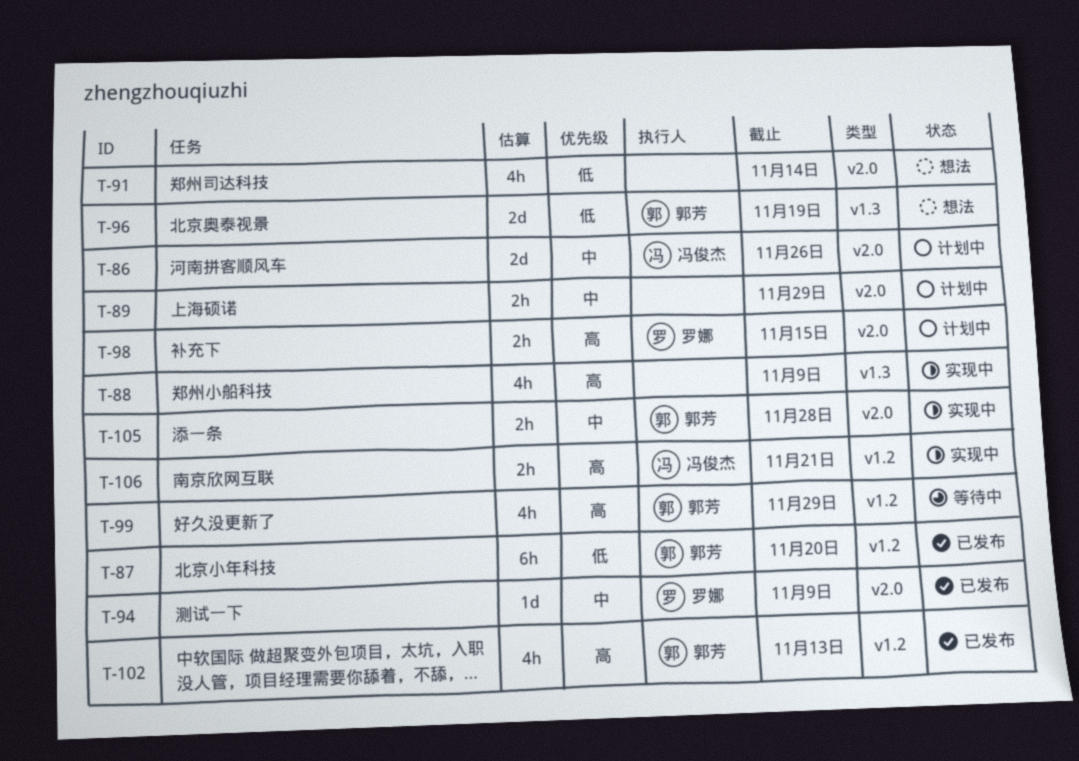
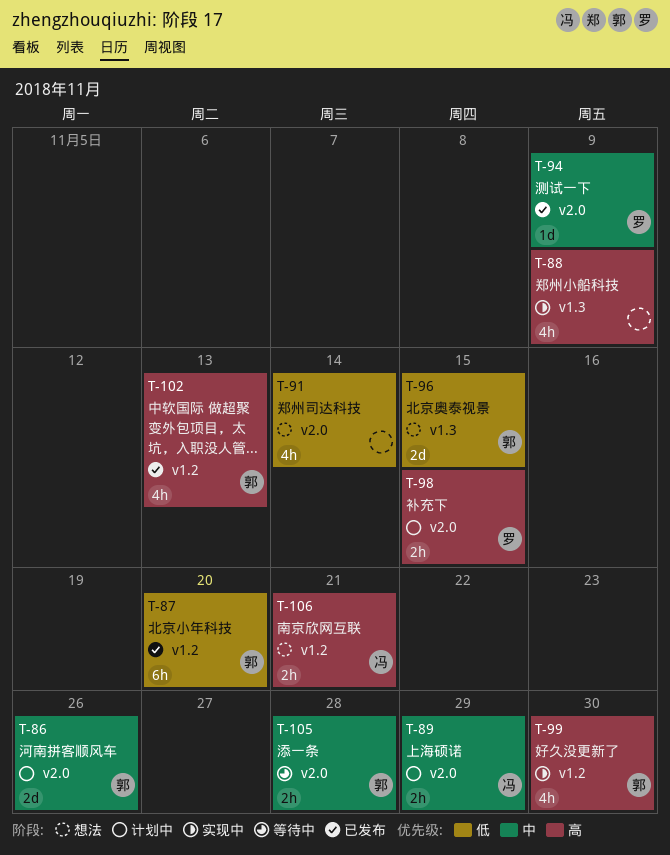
T-86, owner: 冯俊杰 -> 郭芳
T-89, owner: none -> 冯俊杰
T-96, due: Nov 19 -> Nov 15
T-99, status: 等待中 -> 实现中
T-99, due: Nov 29 -> Nov 30
T-105, status: 实现中 -> 等待中
T-106, status: 实现中 -> 想法

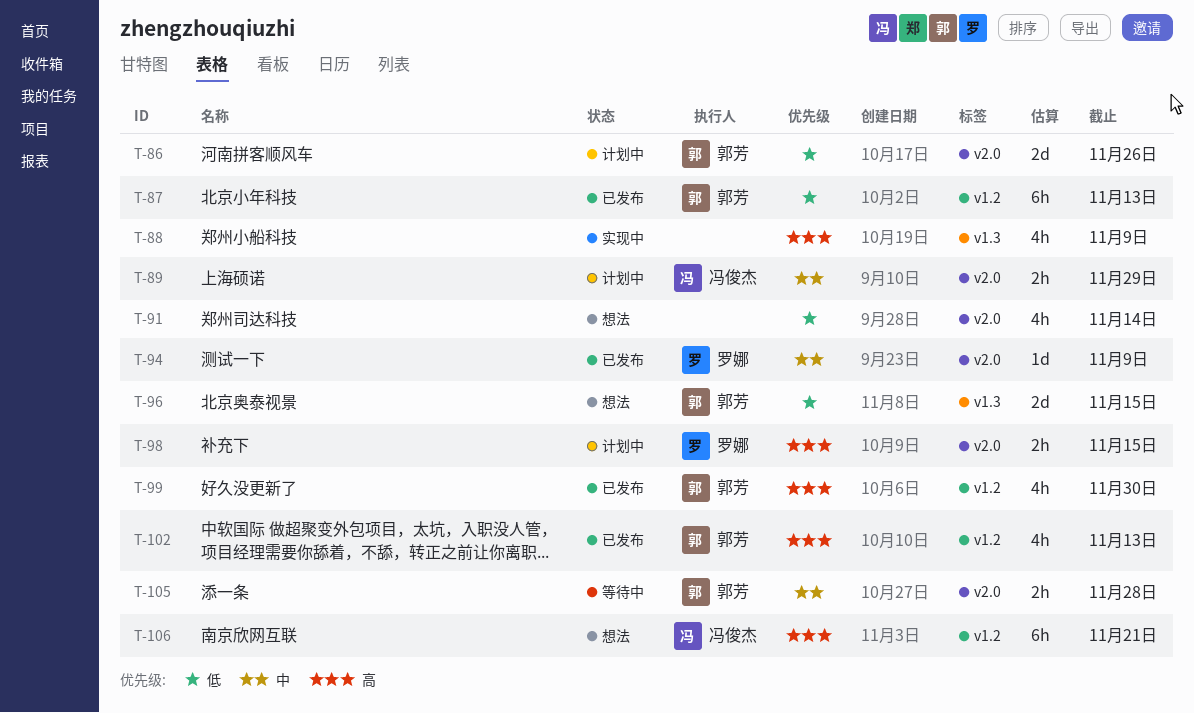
T-86, priority: 中 -> 低
T-87, due: Nov 20 -> Nov 13
T-99, status: 实现中 -> 已发布
T-106, estimate: 2h -> 6h

